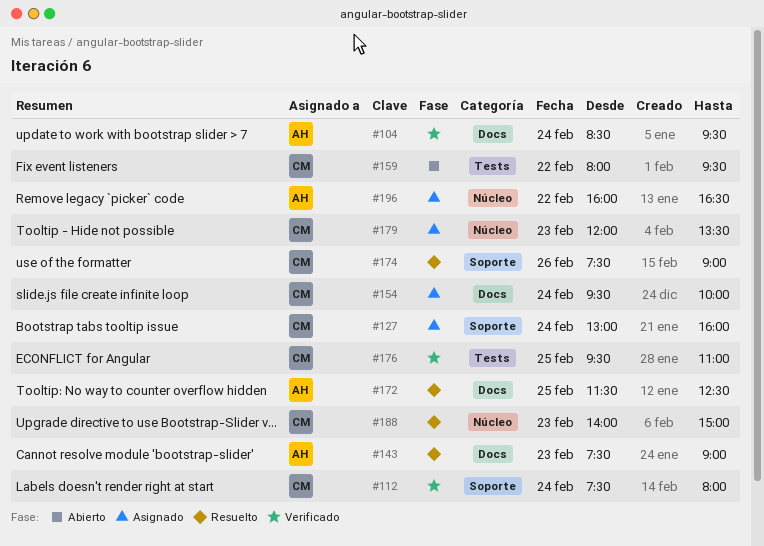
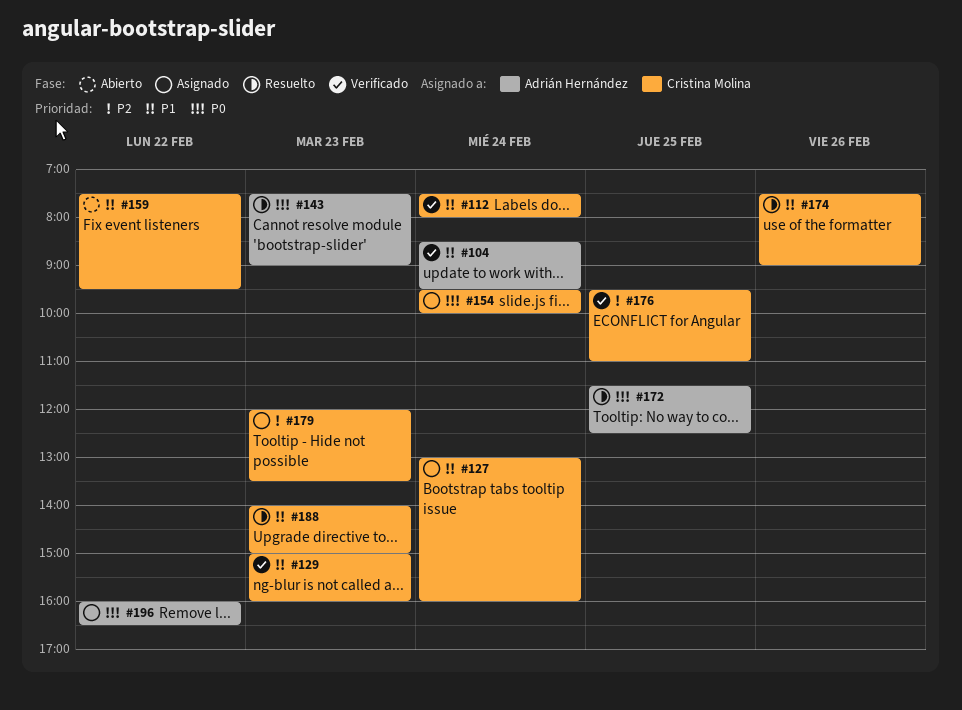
#129: none -> present
#159, begins: 08:00 -> 07:30

